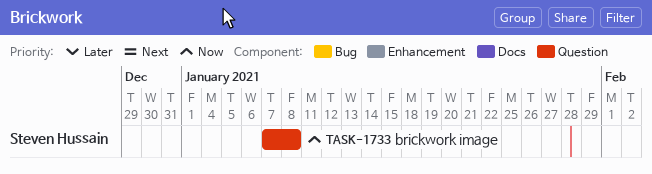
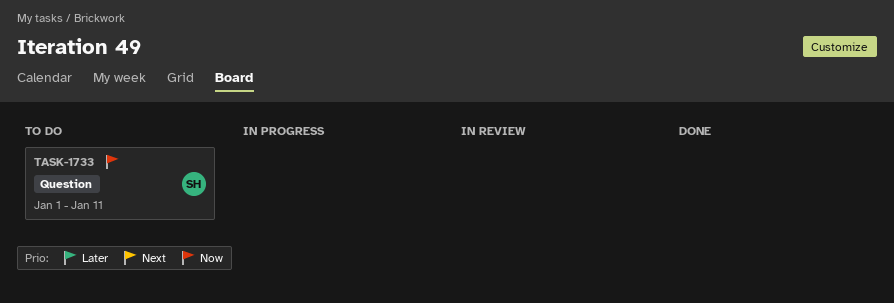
TASK-1733, start: Jan 7 -> Jan 1
TASK-1733, due: Jan 8 -> Jan 11

